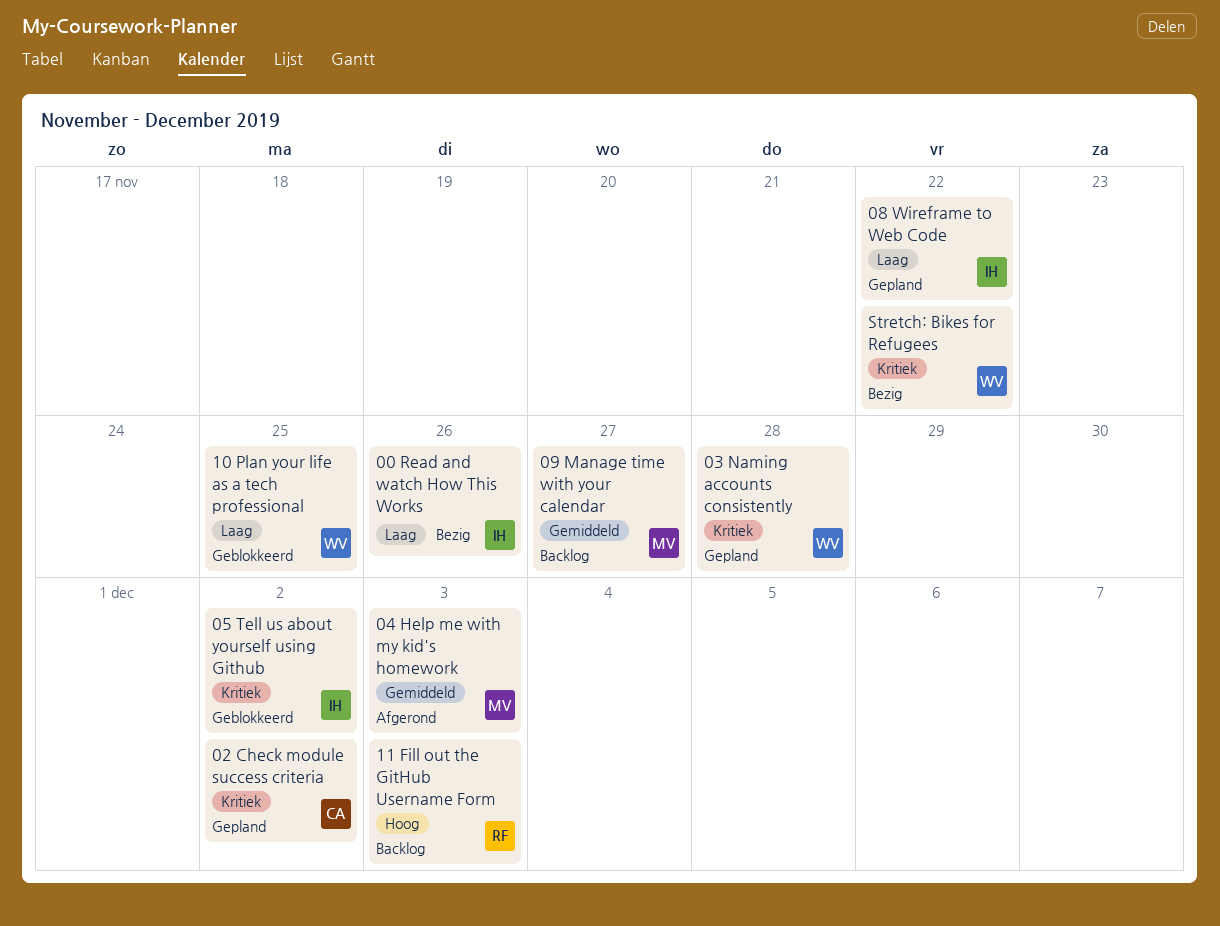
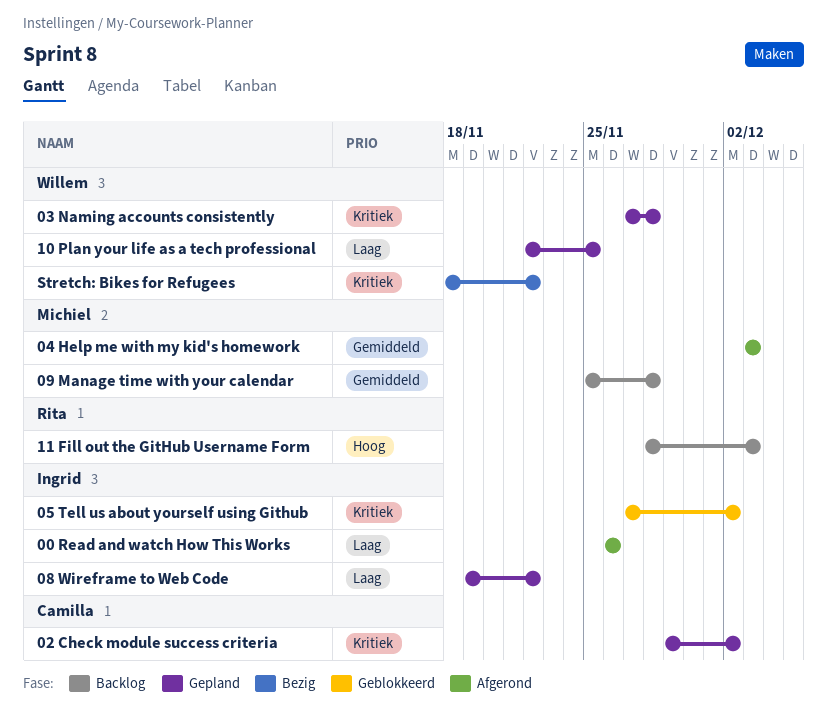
00 Read and watch How This Works, status: Bezig -> Afgerond
09 Manage time with your calendar, due: Nov 27 -> Nov 28
10 Plan your life as a tech professional, status: Geblokkeerd -> Gepland

